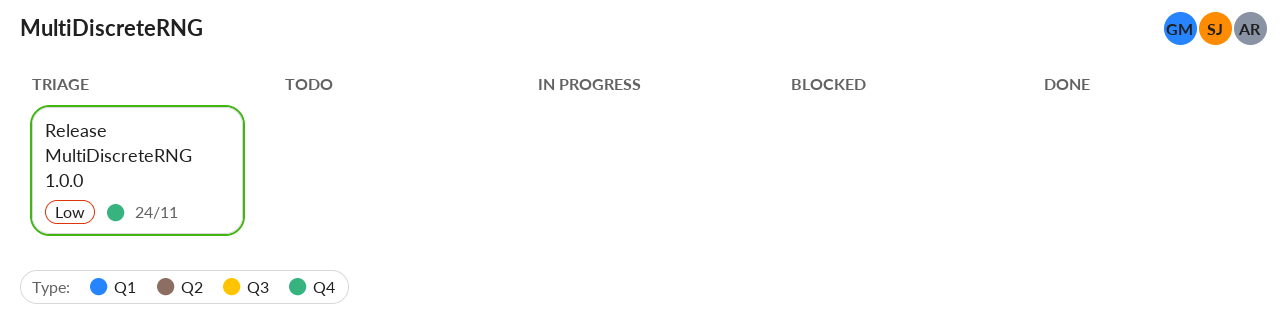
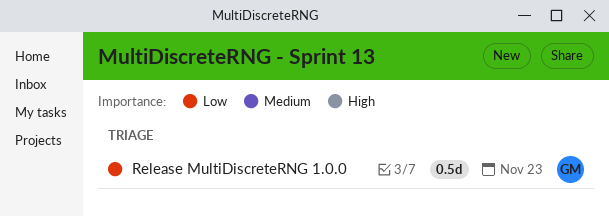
Release MultiDiscreteRNG 1.0.0, due: Nov 24 -> Nov 23

